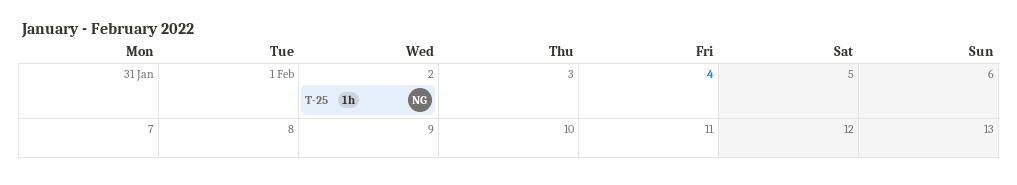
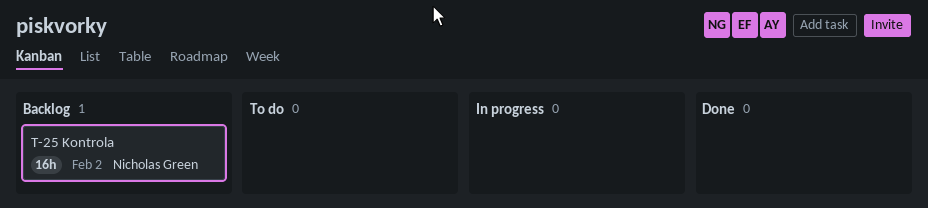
T-25, estimate: 1h -> 16h

